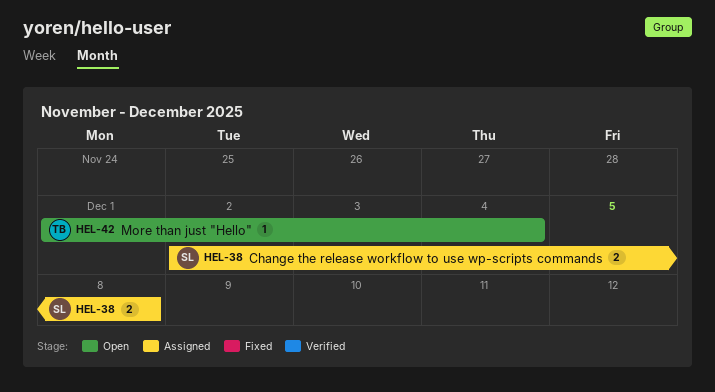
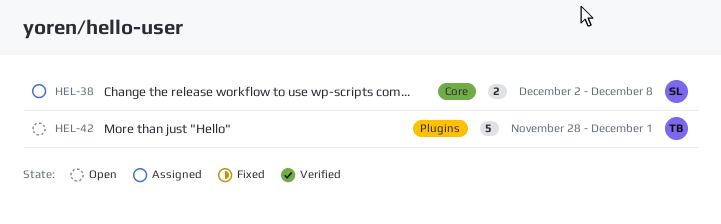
HEL-42, estimate: 1 -> 5
HEL-42, start: Dec 1 -> Nov 28
HEL-42, due: Dec 4 -> Dec 1

